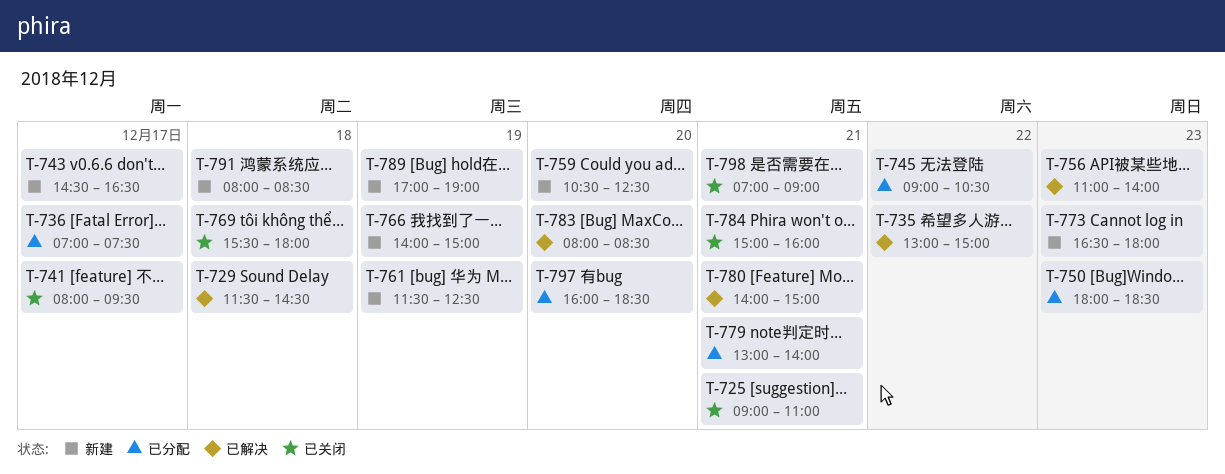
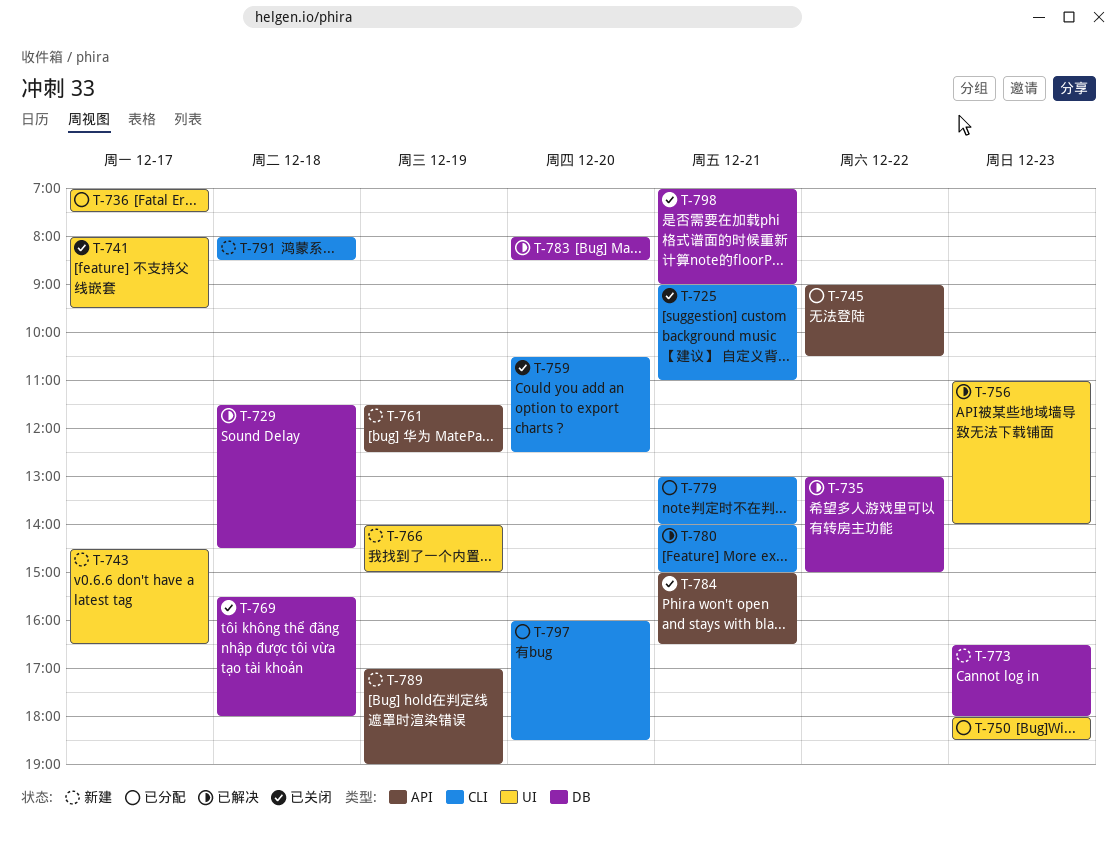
T-759, status: 新建 -> 已关闭
T-784, ends: 16:00 -> 16:30

